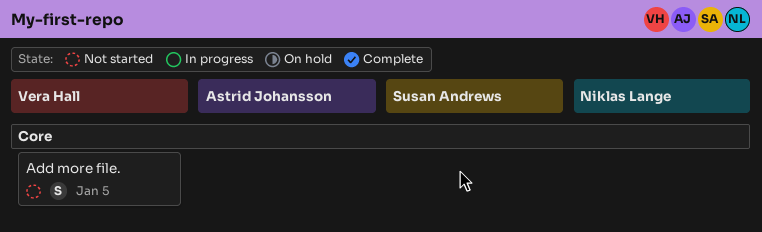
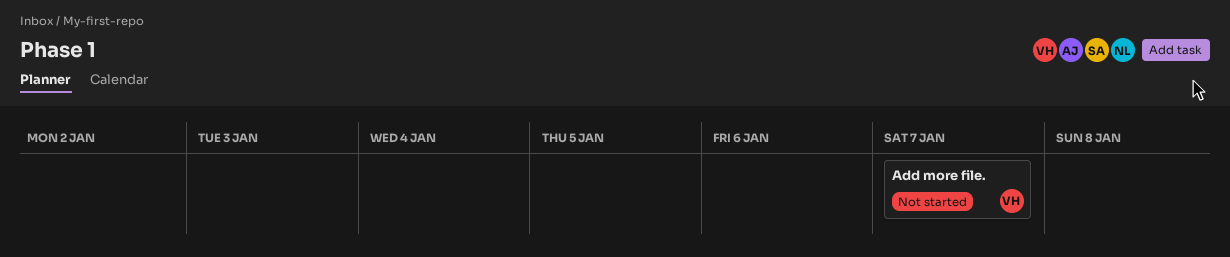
Add more file., due: Jan 5 -> Jan 7

